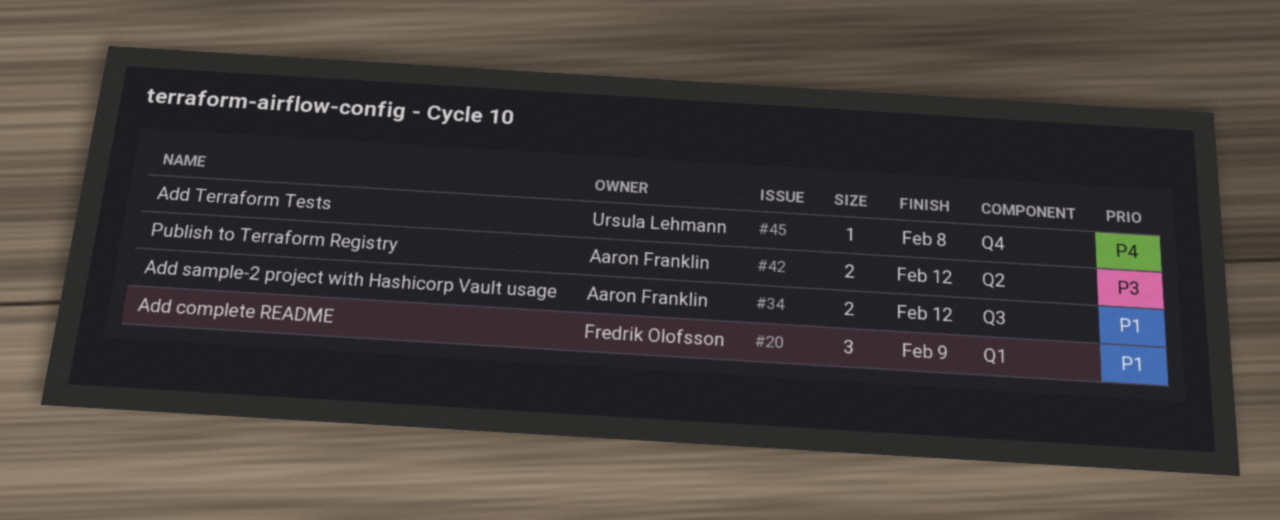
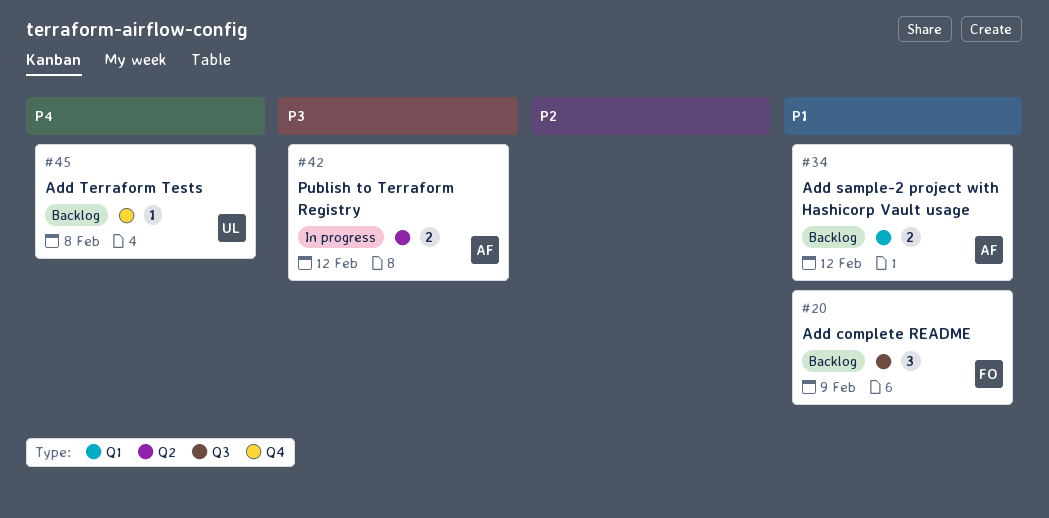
#20, label: Q1 -> Q3
#34, label: Q3 -> Q1

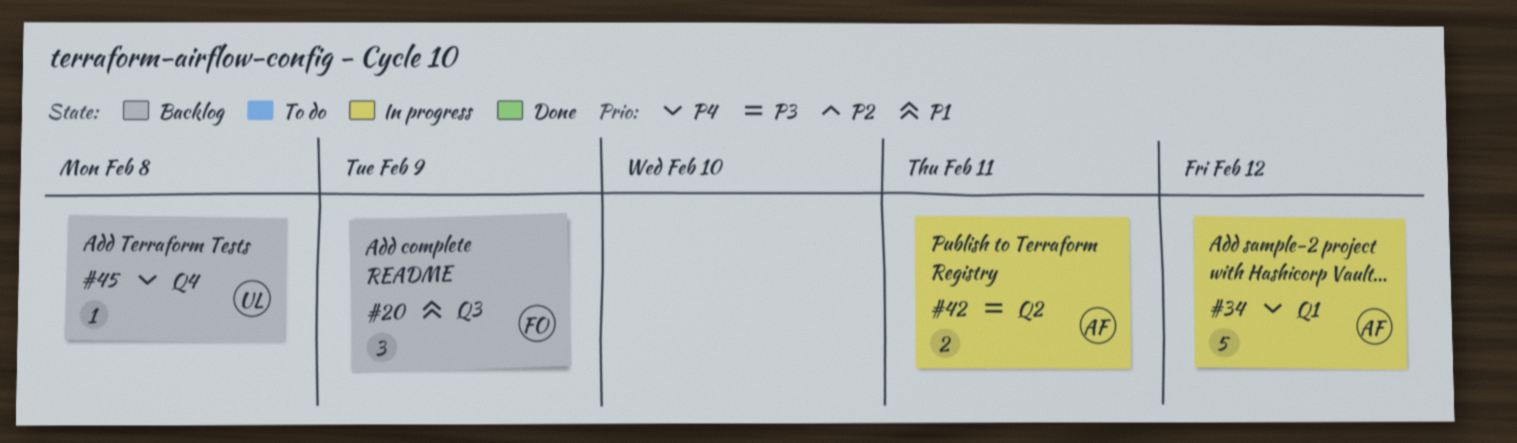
#34, status: Backlog -> In progress
#34, priority: P1 -> P4
#34, estimate: 2 -> 5
#42, due: Feb 12 -> Feb 11

